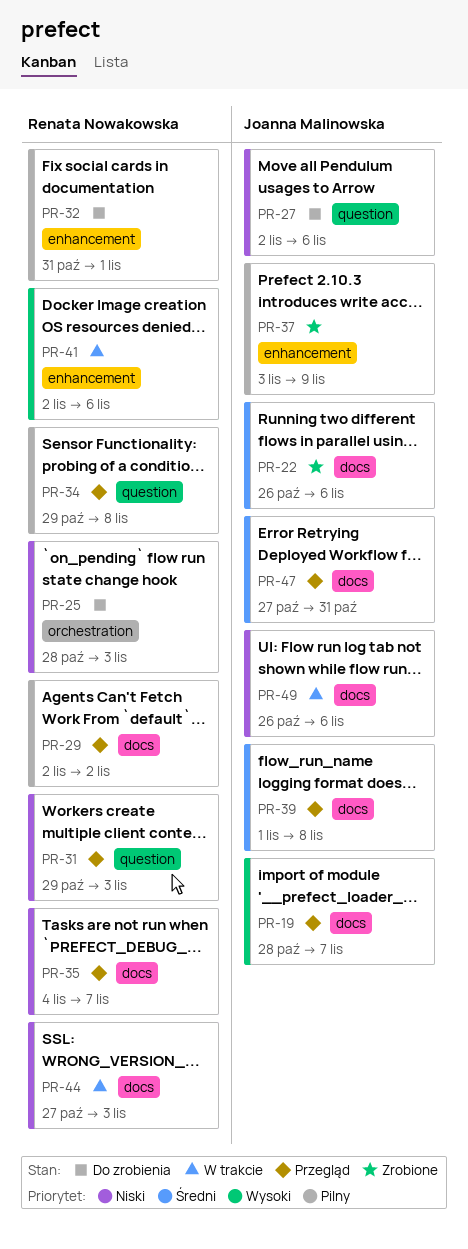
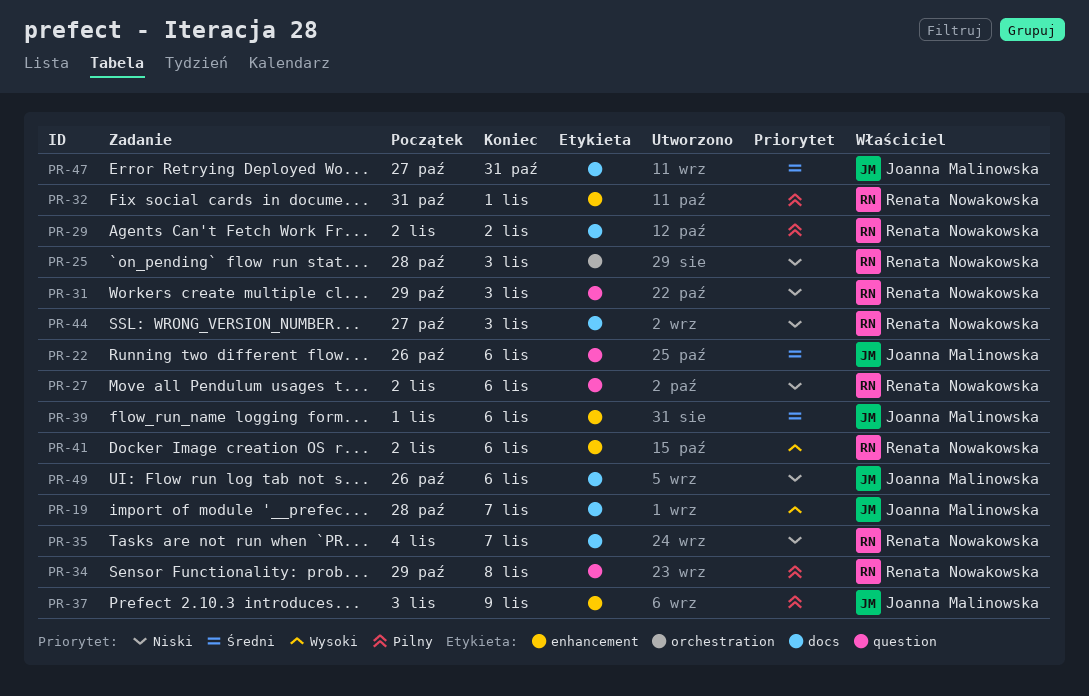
PR-22, label: docs -> question
PR-27, owner: Joanna Malinowska -> Renata Nowakowska
PR-39, label: docs -> enhancement
PR-39, due: Nov 8 -> Nov 6

